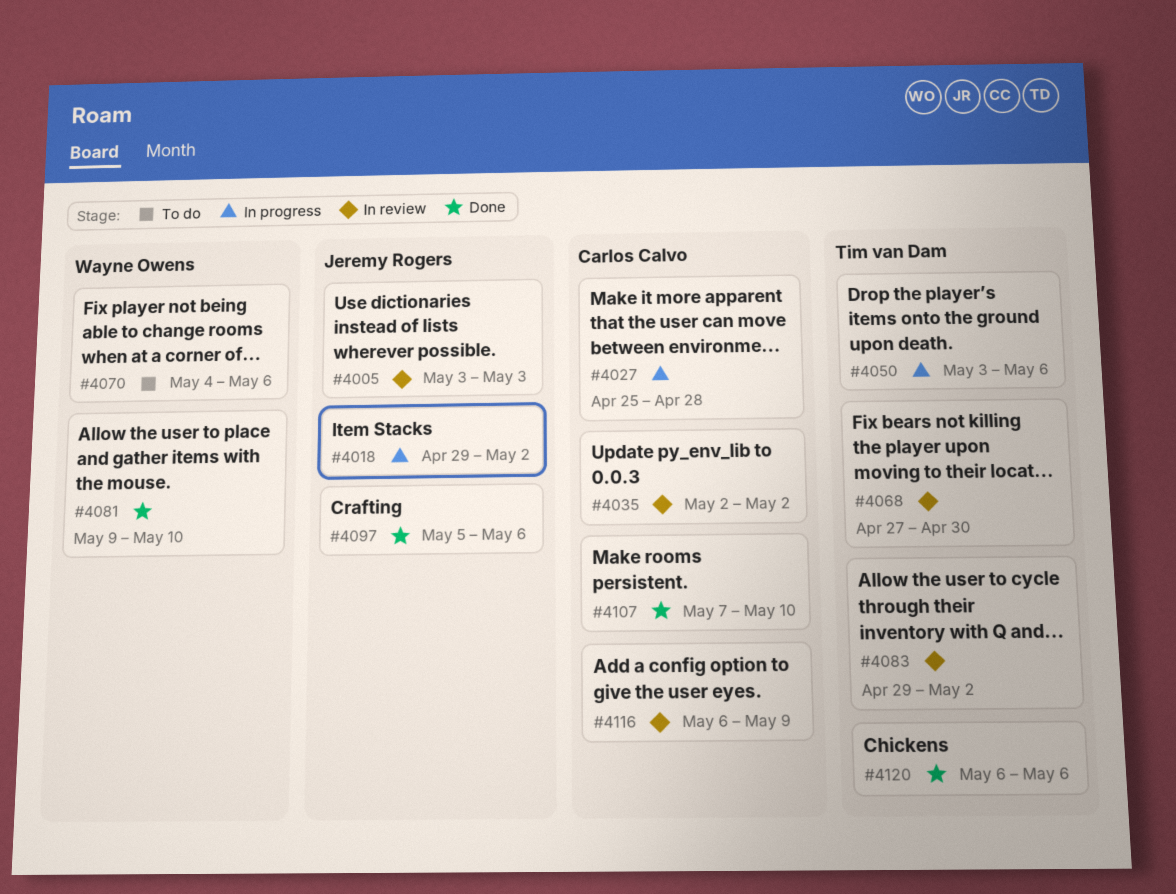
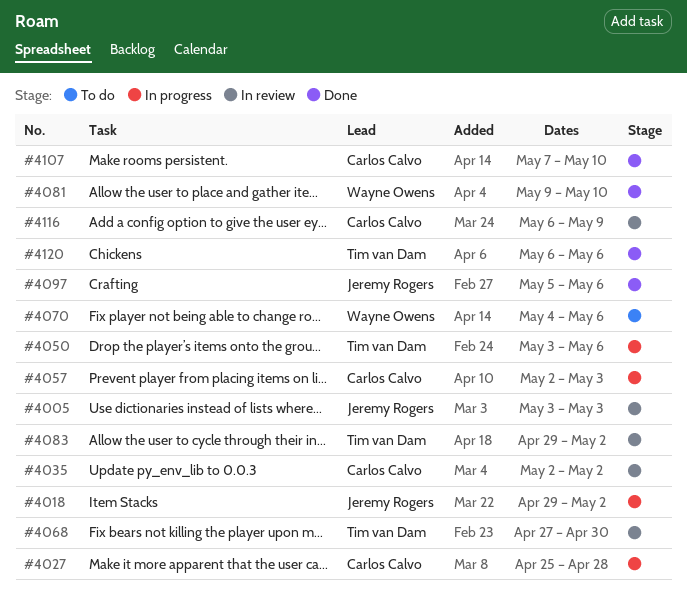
#4057: none -> present

